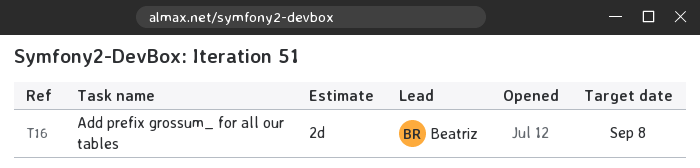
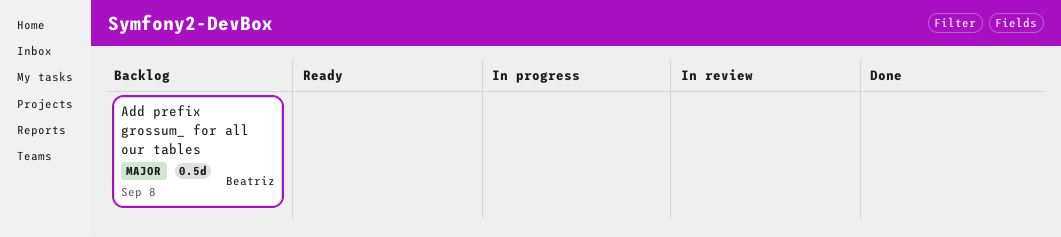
Add prefix grossum_ for all our tables, estimate: 2d -> 0.5d

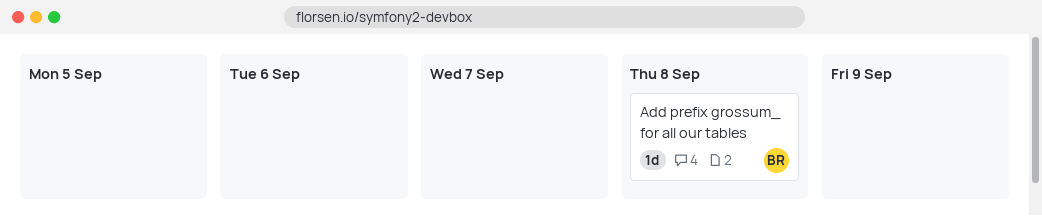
Add prefix grossum_ for all our tables, estimate: 0.5d -> 1d

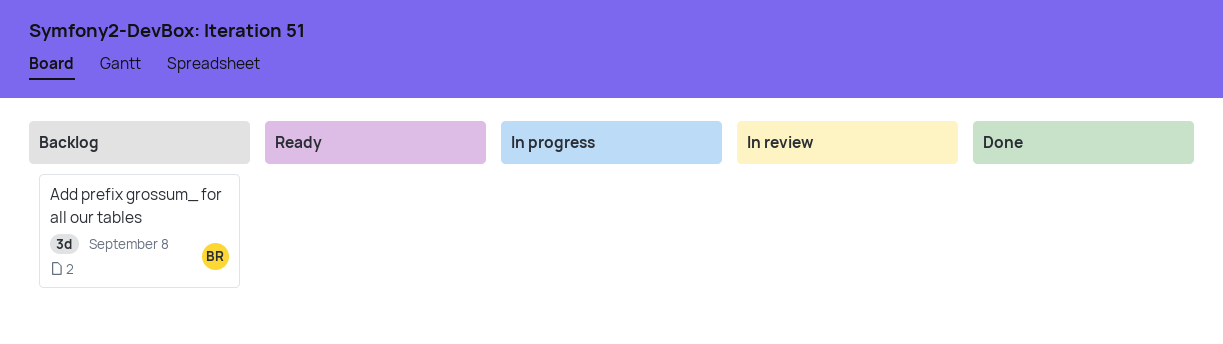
Add prefix grossum_ for all our tables, estimate: 1d -> 3d

